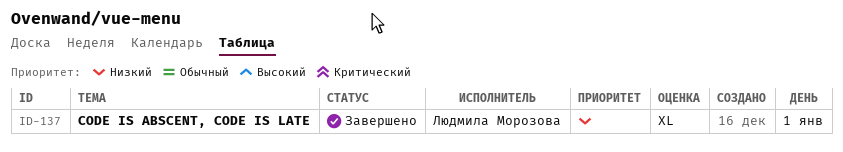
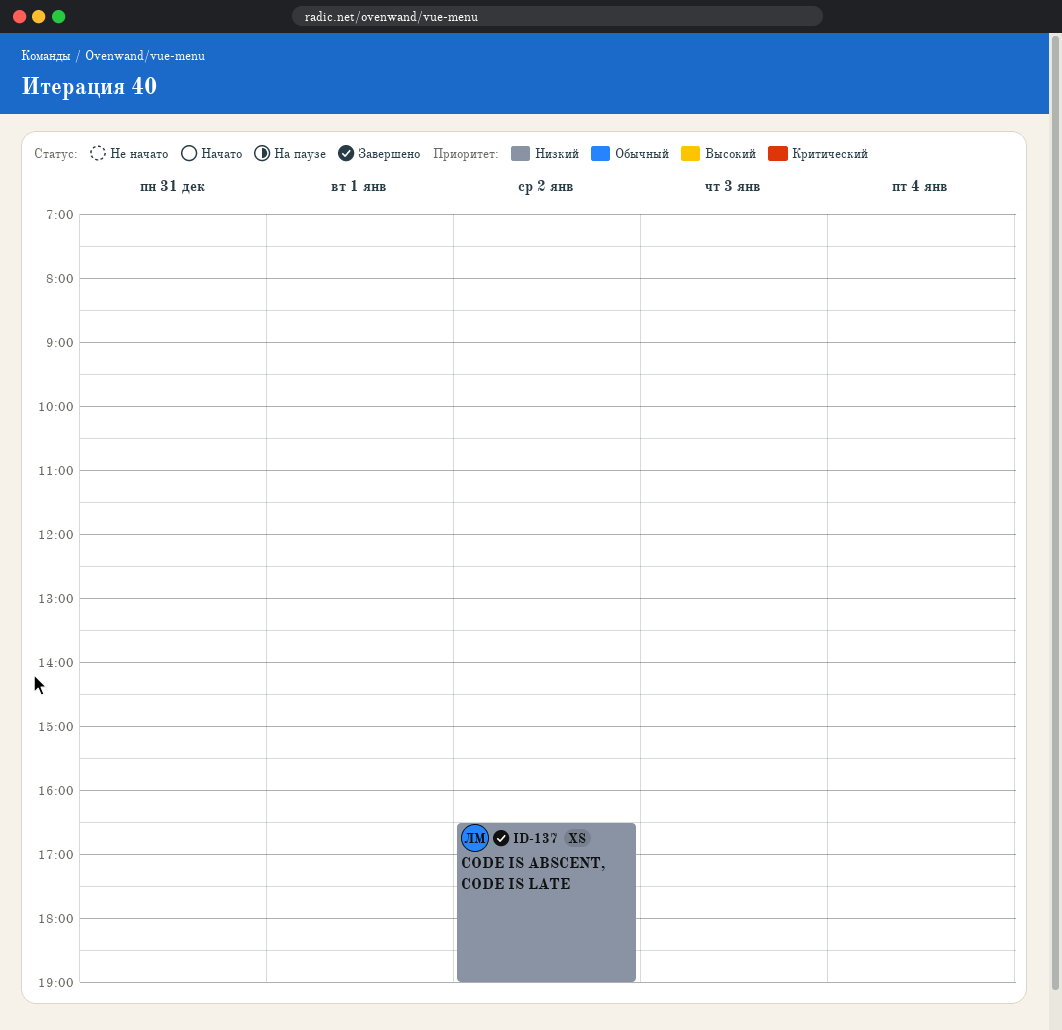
ID-137, estimate: XL -> XS
ID-137, day: Jan 1 -> Jan 2

